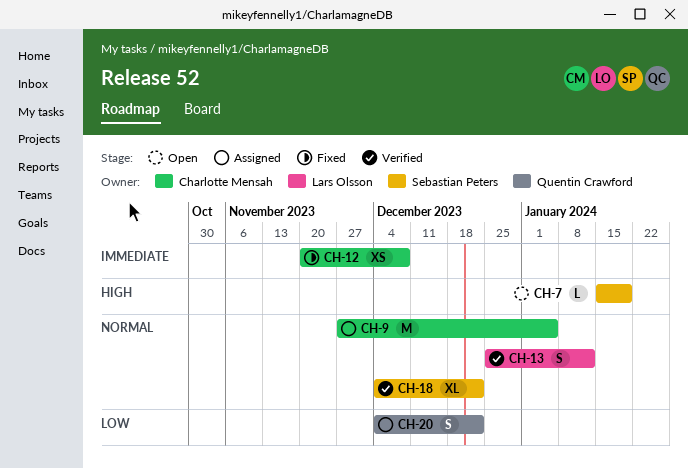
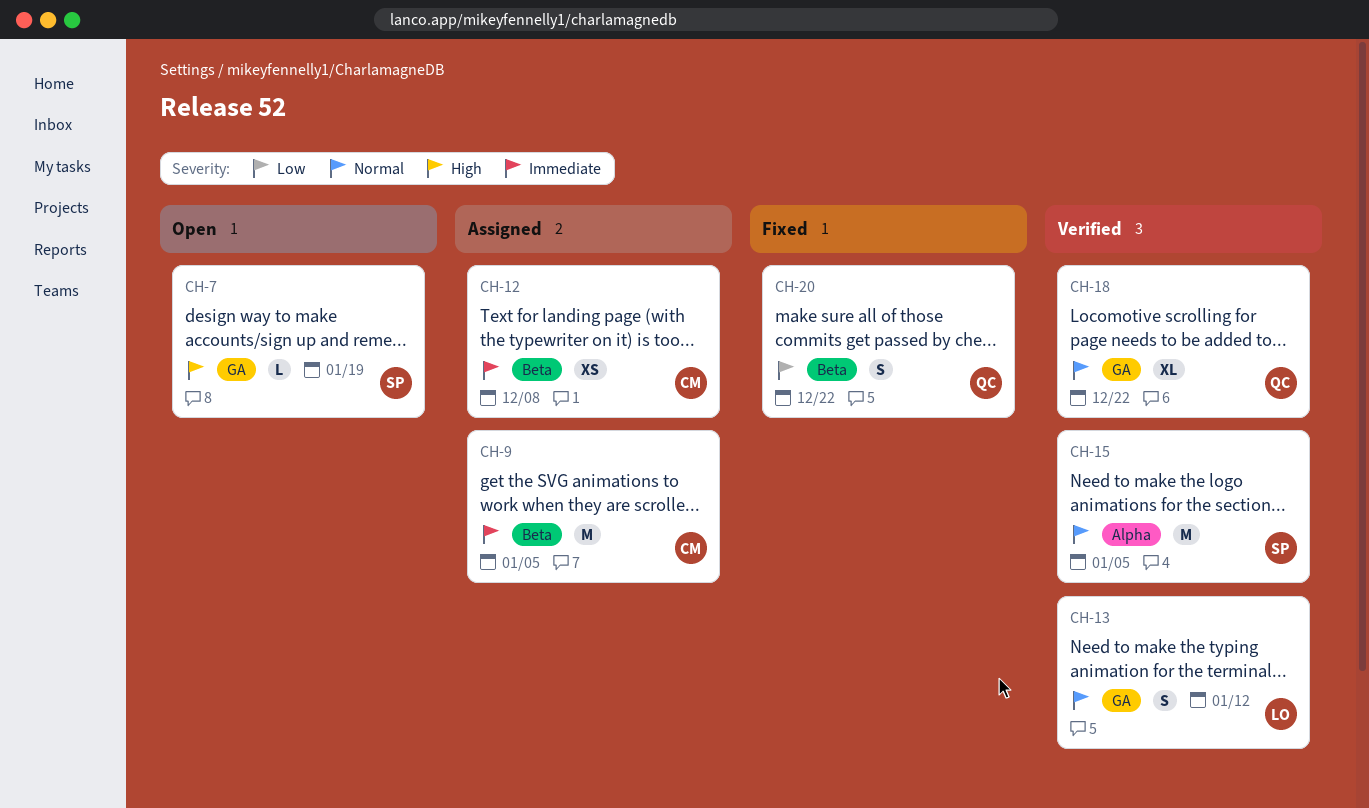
CH-9, priority: Normal -> Immediate
CH-12, status: Fixed -> Assigned
CH-15: none -> present
CH-18, owner: Sebastian Peters -> Quentin Crawford
CH-20, status: Assigned -> Fixed

